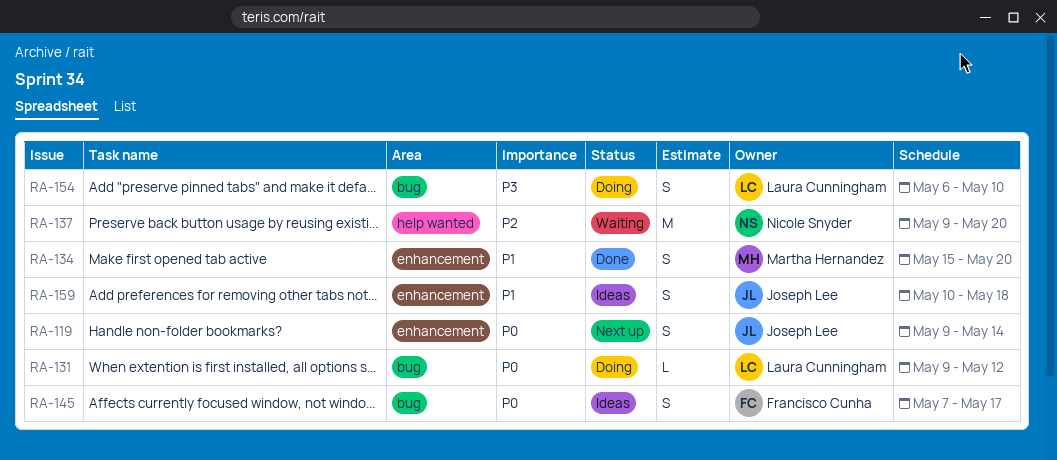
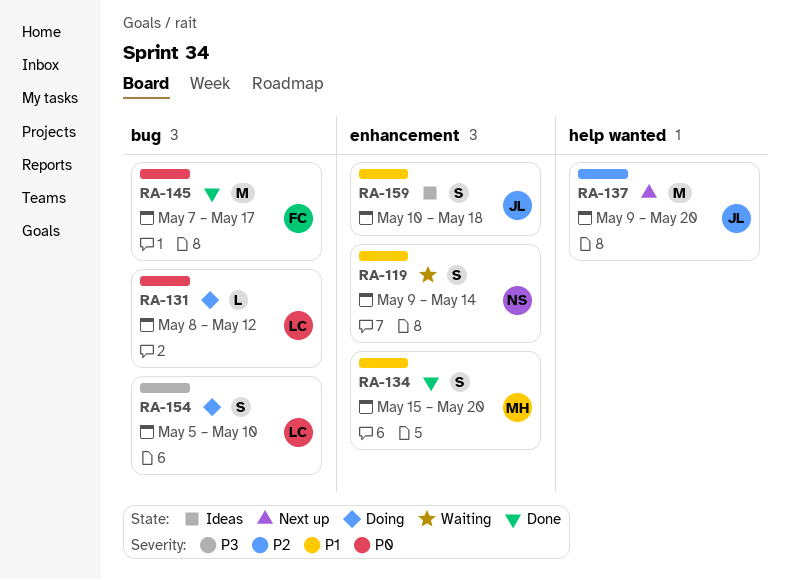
RA-119, status: Next up -> Waiting
RA-119, owner: Joseph Lee -> Nicole Snyder
RA-119, priority: P0 -> P1
RA-131, start: May 9 -> May 8
RA-137, status: Waiting -> Next up
RA-137, owner: Nicole Snyder -> Joseph Lee
RA-145, status: Ideas -> Done
RA-145, estimate: S -> M
RA-154, start: May 6 -> May 5

